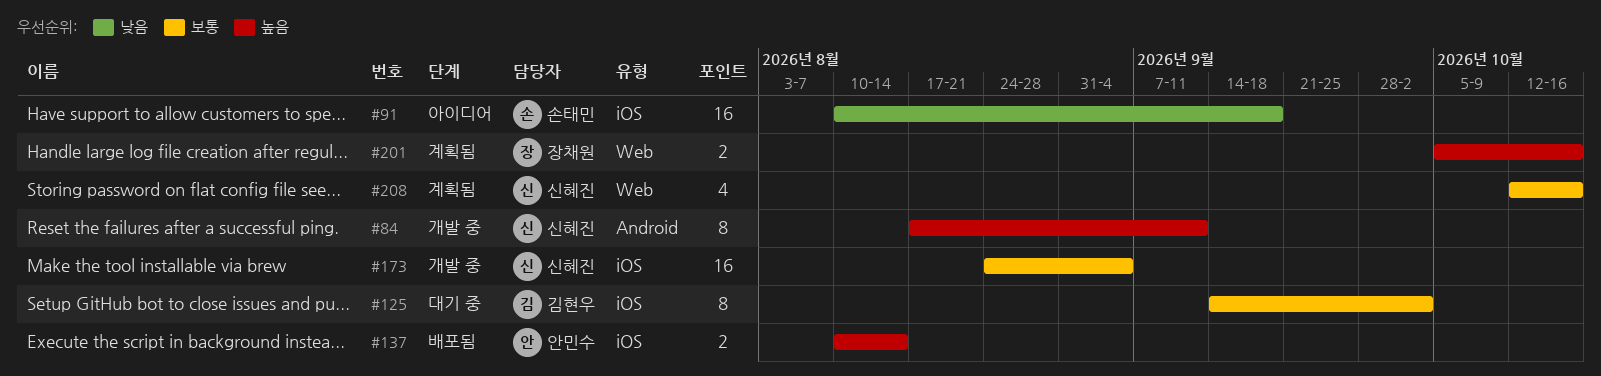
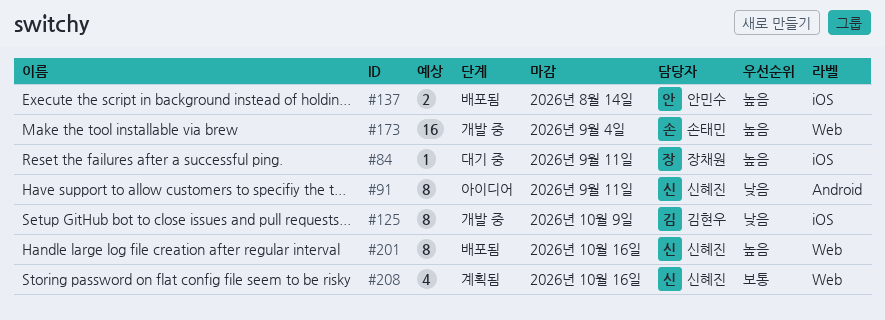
#84, status: 개발 중 -> 대기 중
#84, owner: 신혜진 -> 장채원
#84, label: Android -> iOS
#84, estimate: 8 -> 1
#91, owner: 손태민 -> 신혜진
#91, label: iOS -> Android
#91, estimate: 16 -> 8
#91, due: Sep 18 -> Sep 11
#125, status: 대기 중 -> 개발 중
#125, priority: 보통 -> 낮음
#125, due: Oct 2 -> Oct 9
#173, owner: 신혜진 -> 손태민
#173, priority: 보통 -> 높음
#173, label: iOS -> Web
#201, status: 계획됨 -> 배포됨
#201, owner: 장채원 -> 신혜진
#201, estimate: 2 -> 8

